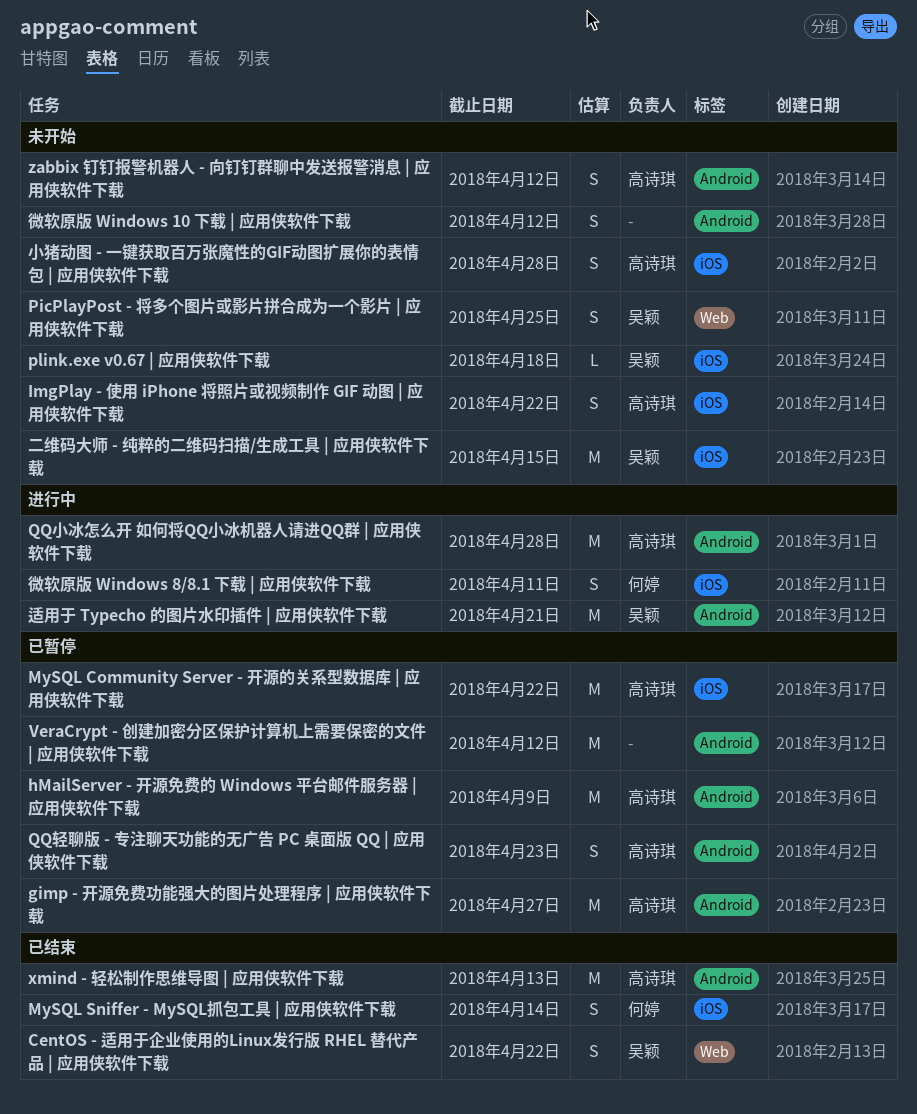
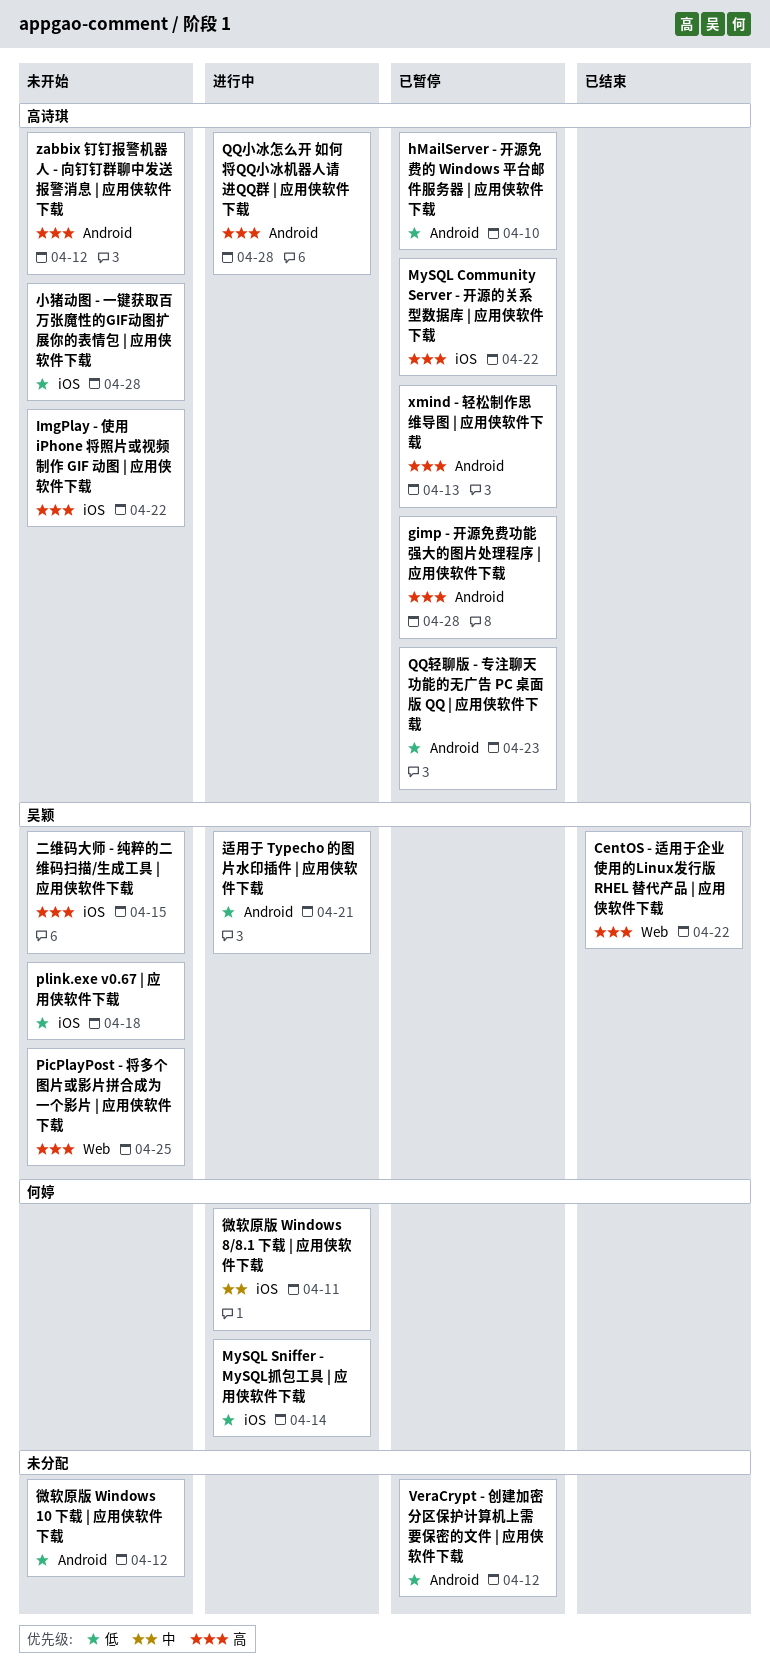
gimp - 开源免费功能强大的图片处理程序 | 应用侠软件下载, due: Apr 27 -> Apr 28
hMailServer - 开源免费的 Windows 平台邮件服务器 | 应用侠软件下载, due: Apr 9 -> Apr 10
MySQL Sniffer - MySQL抓包工具 | 应用侠软件下载, status: 已结束 -> 进行中
xmind - 轻松制作思维导图 | 应用侠软件下载, status: 已结束 -> 已暂停

